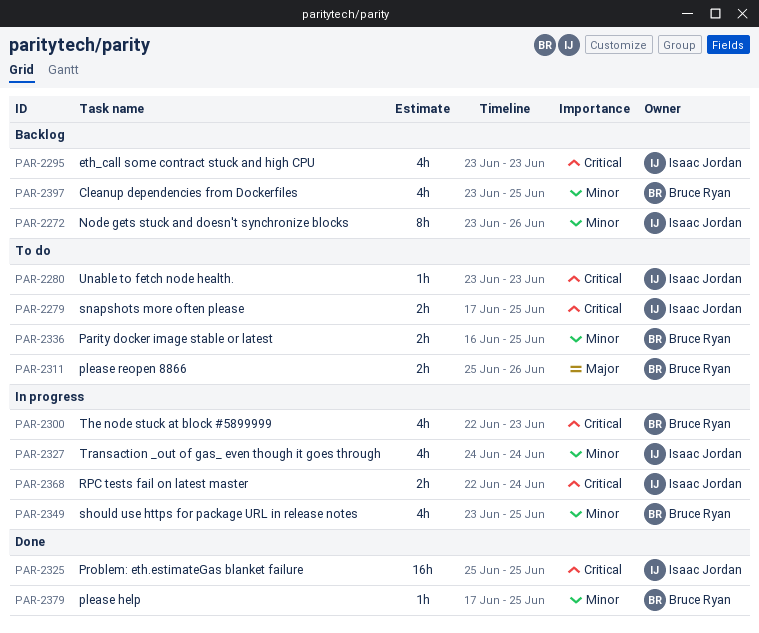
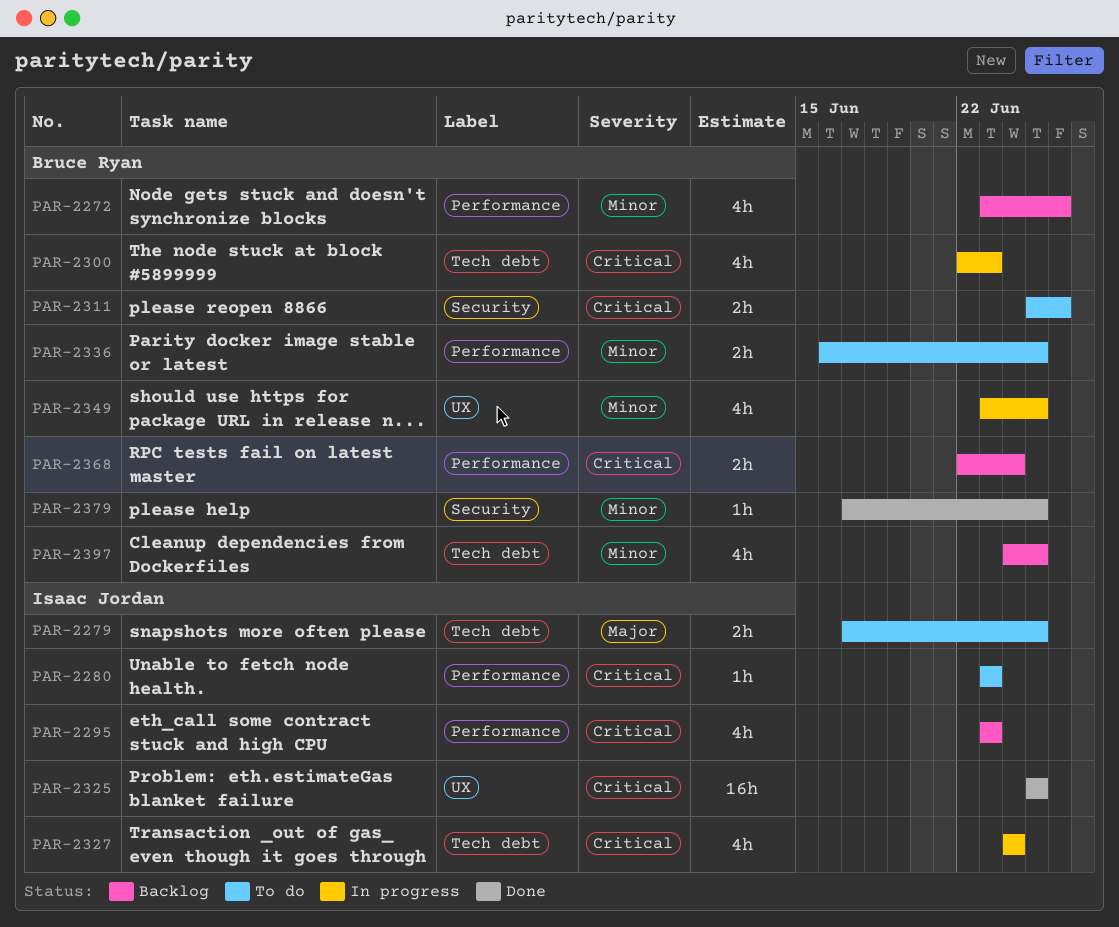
PAR-2272, owner: Isaac Jordan -> Bruce Ryan
PAR-2272, estimate: 8h -> 4h
PAR-2279, priority: Critical -> Major
PAR-2311, priority: Major -> Critical
PAR-2327, priority: Minor -> Critical
PAR-2368, status: In progress -> Backlog
PAR-2368, owner: Isaac Jordan -> Bruce Ryan
PAR-2397, start: Jun 23 -> Jun 24

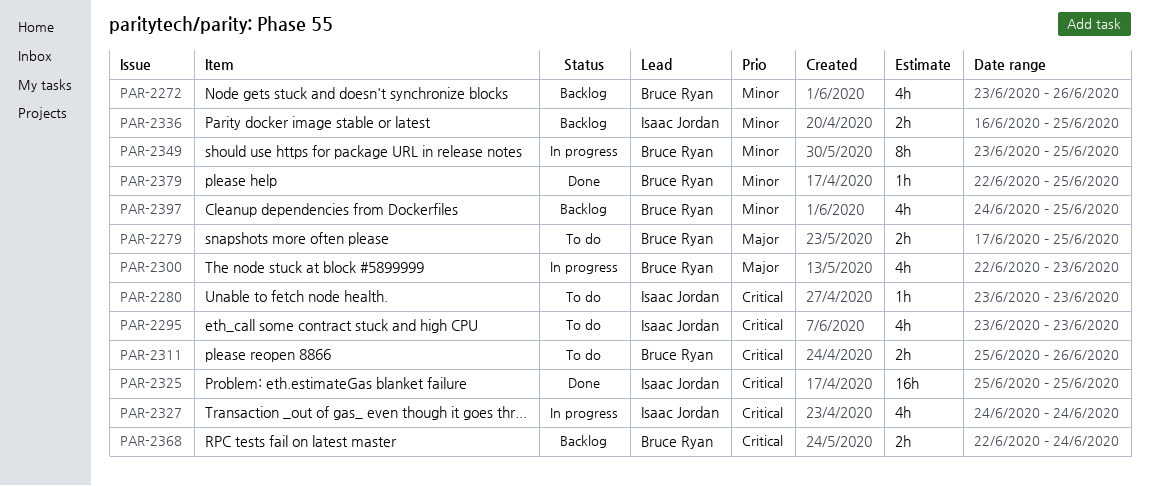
PAR-2279, owner: Isaac Jordan -> Bruce Ryan
PAR-2295, status: Backlog -> To do
PAR-2300, priority: Critical -> Major
PAR-2336, status: To do -> Backlog
PAR-2336, owner: Bruce Ryan -> Isaac Jordan
PAR-2349, estimate: 4h -> 8h
PAR-2379, start: Jun 17 -> Jun 22

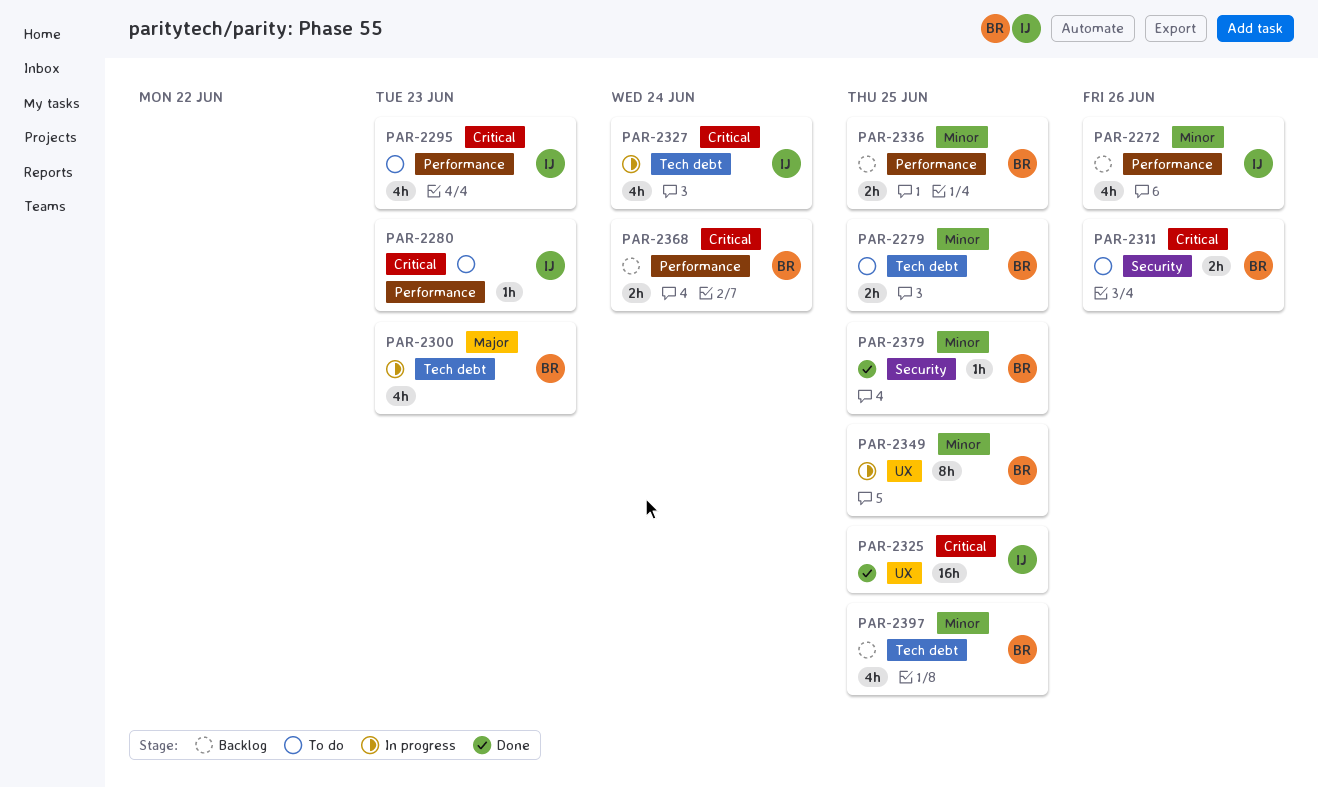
PAR-2272, owner: Bruce Ryan -> Isaac Jordan
PAR-2279, priority: Major -> Minor
PAR-2336, owner: Isaac Jordan -> Bruce Ryan

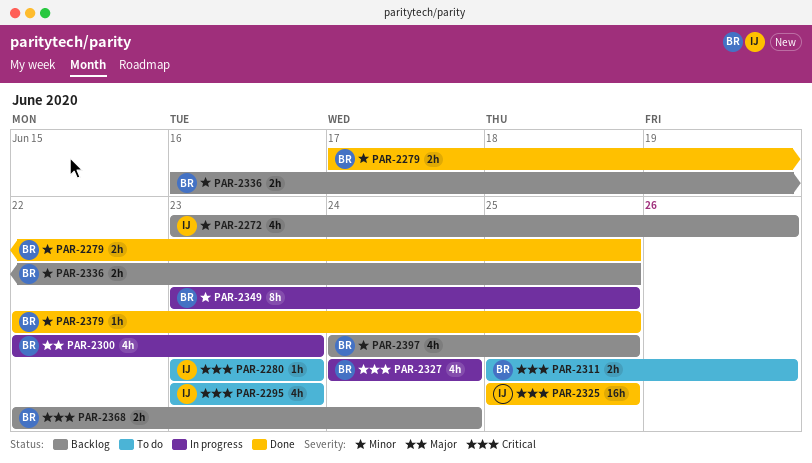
PAR-2279, status: To do -> Done
PAR-2327, owner: IJ -> BR

